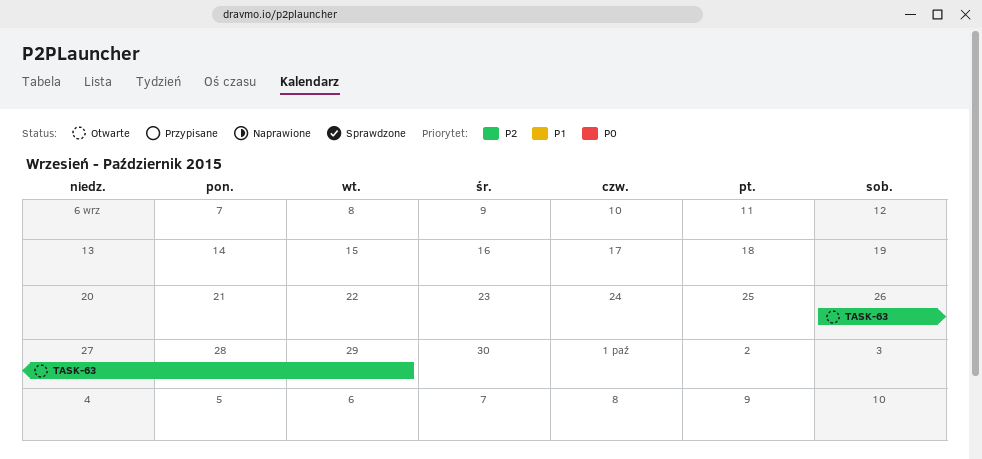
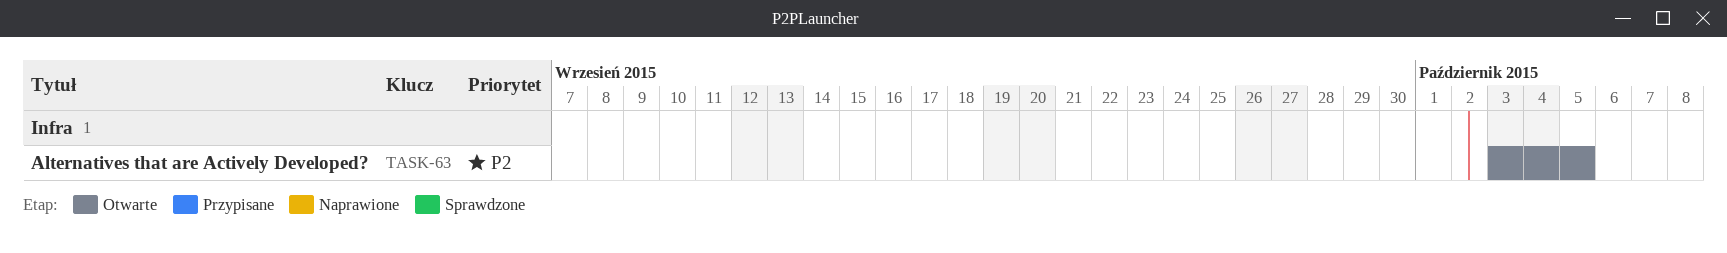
TASK-63, start: Sep 26 -> Oct 3
TASK-63, due: Sep 29 -> Oct 5

